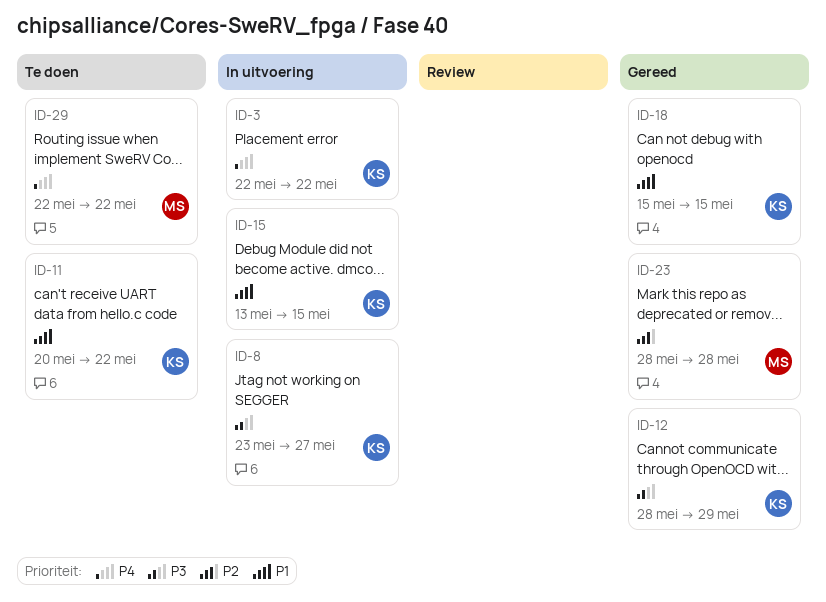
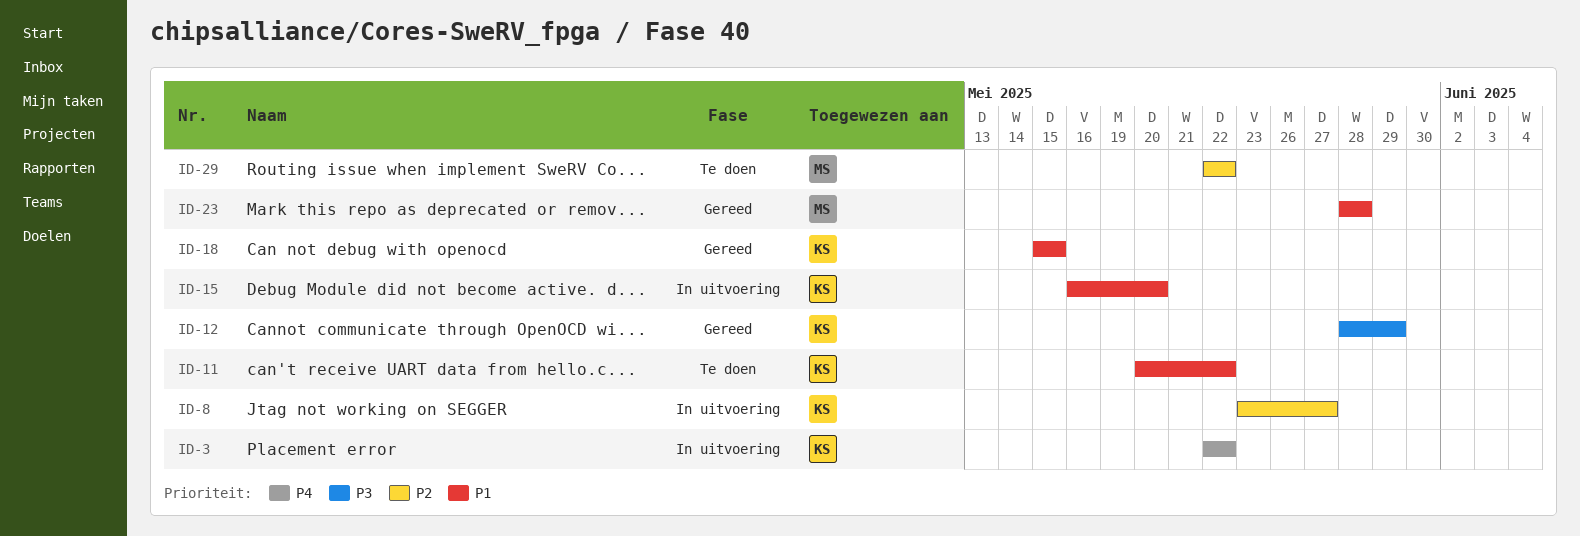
ID-8, priority: P3 -> P2
ID-15, start: May 13 -> May 16
ID-15, due: May 15 -> May 20
ID-23, priority: P2 -> P1
ID-29, priority: P4 -> P2

